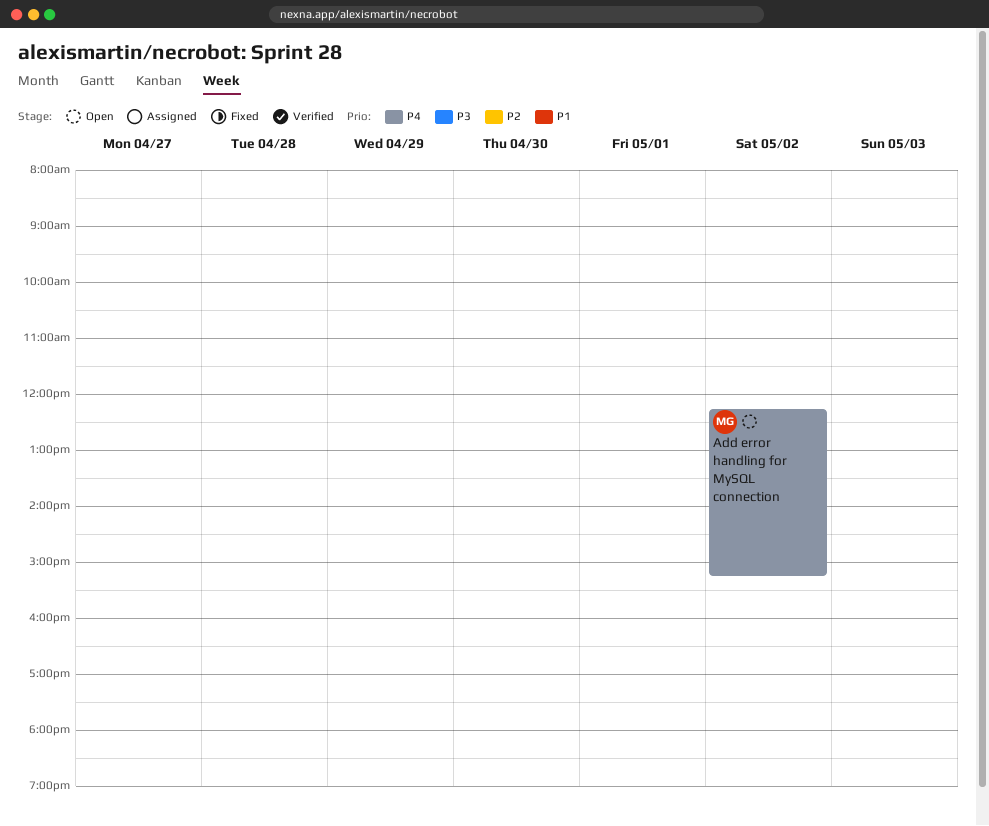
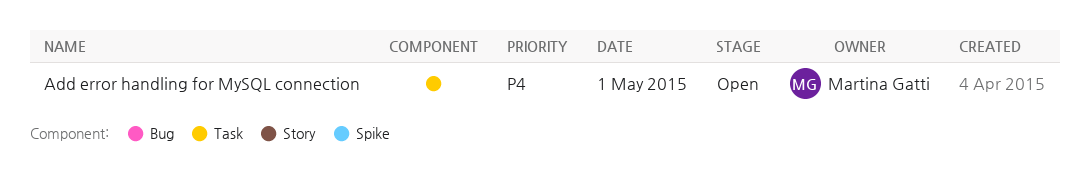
Add error handling for MySQL connection, day: May 2 -> May 1

